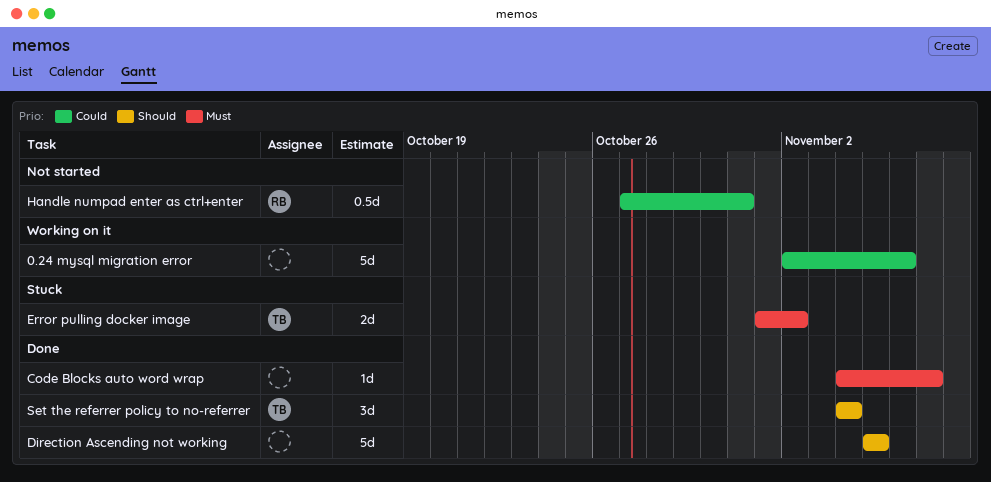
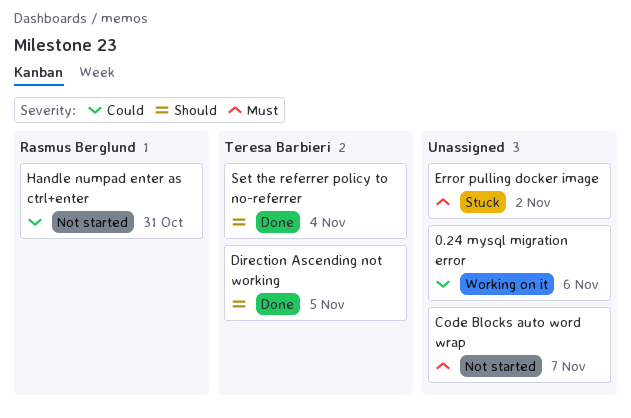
Code Blocks auto word wrap, status: Done -> Not started
Direction Ascending not working, owner: none -> Teresa Barbieri
Error pulling docker image, owner: Teresa Barbieri -> none

